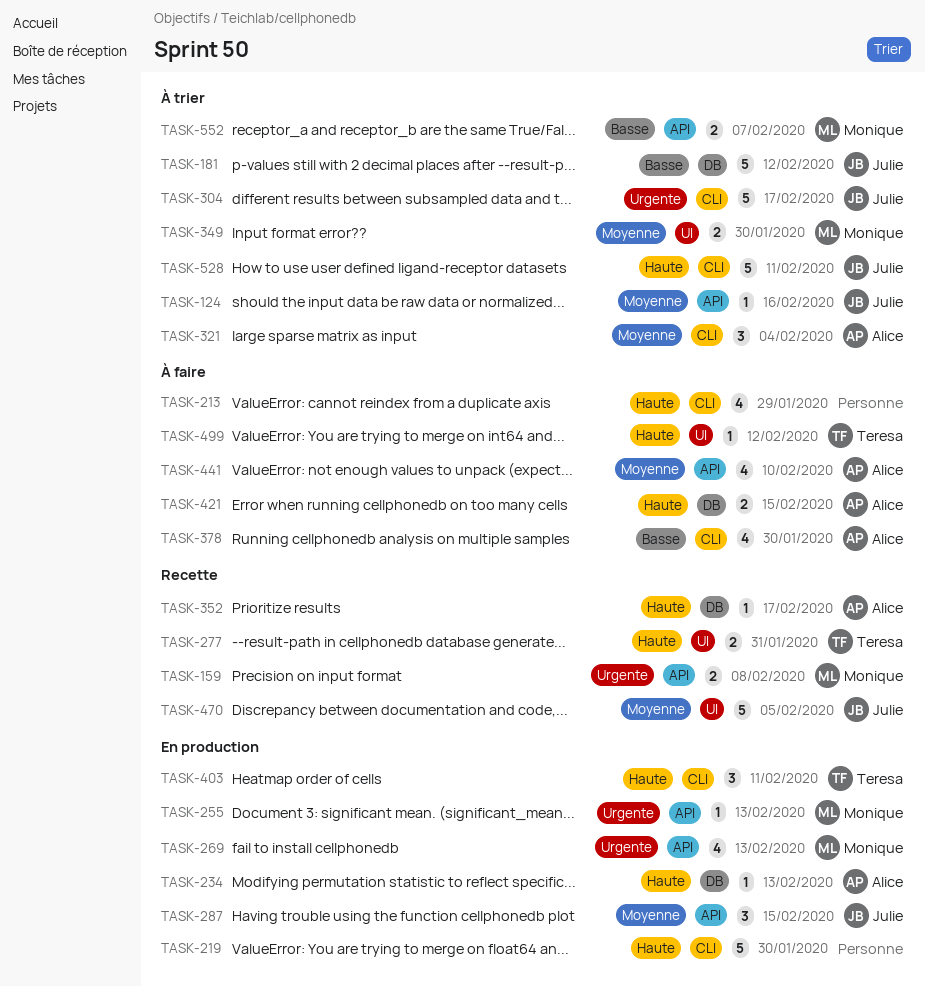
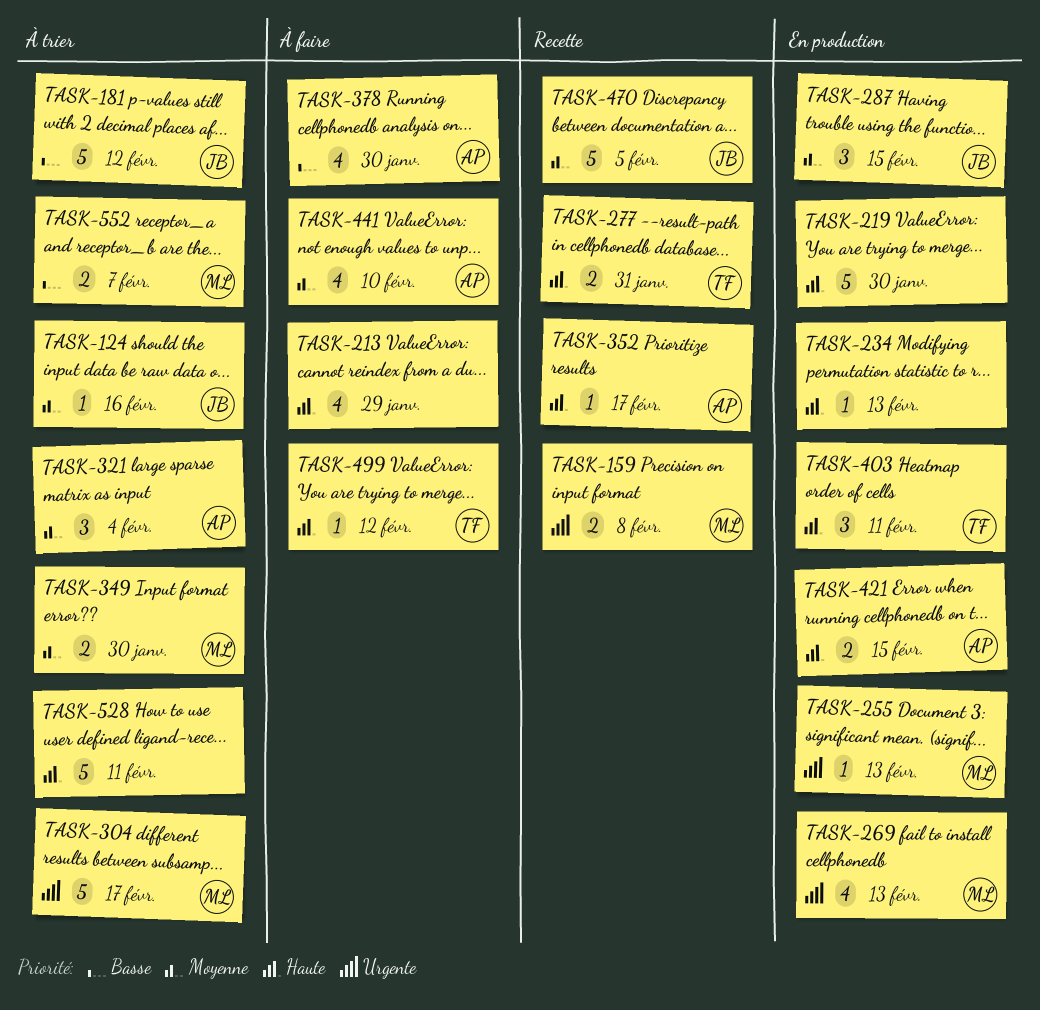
TASK-234, owner: Alice -> none
TASK-304, owner: Julie -> Monique
TASK-421, status: À faire -> En production
TASK-528, owner: Julie -> none

